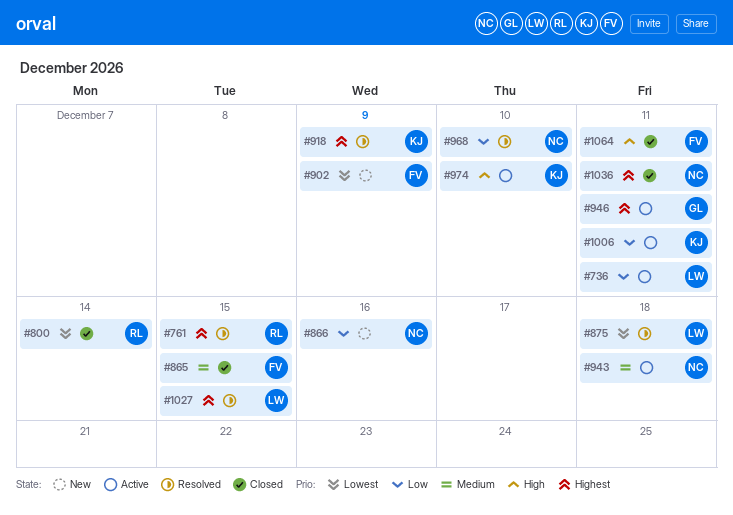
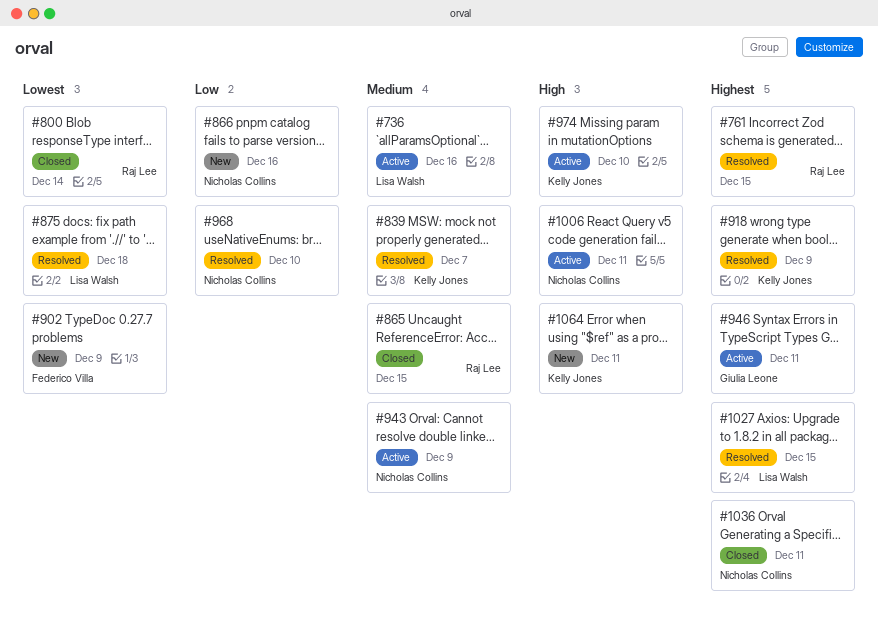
#736, priority: Low -> Medium
#736, due: Dec 11 -> Dec 16
#839: none -> present
#865, owner: Federico Villa -> Raj Lee
#943, due: Dec 18 -> Dec 9
#1006, owner: Kelly Jones -> Nicholas Collins
#1006, priority: Low -> High
#1064, status: Closed -> New
#1064, owner: Federico Villa -> Kelly Jones

